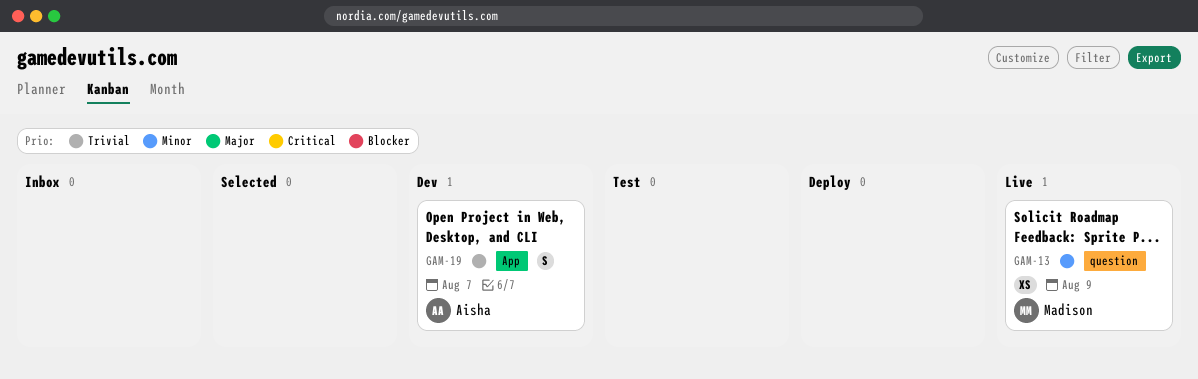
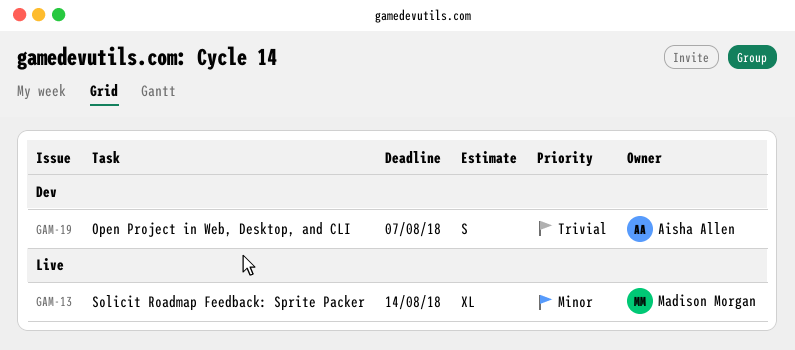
GAM-13, estimate: XS -> XL
GAM-13, due: Aug 9 -> Aug 14

